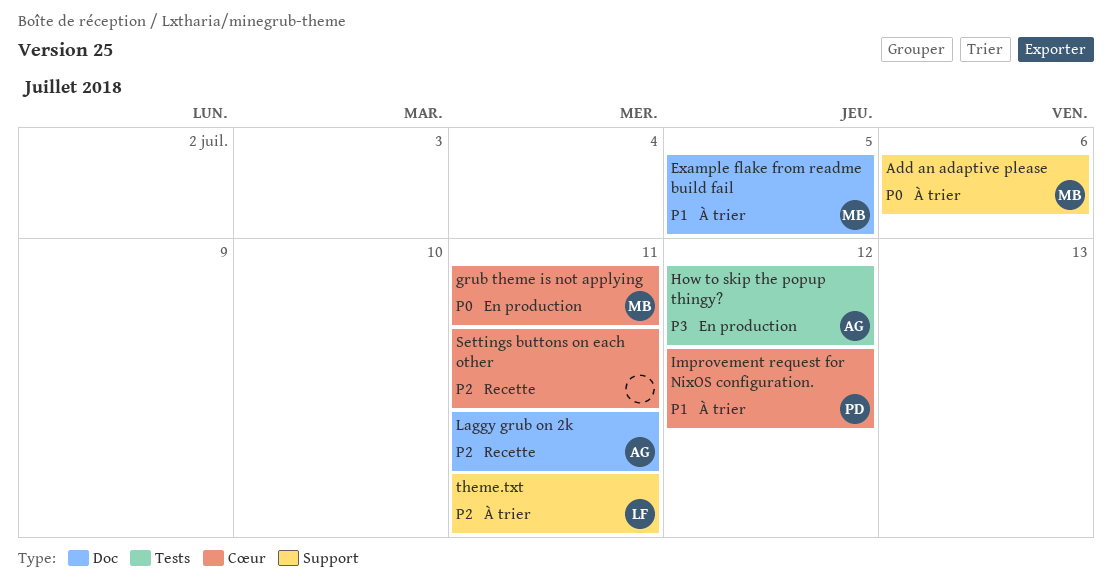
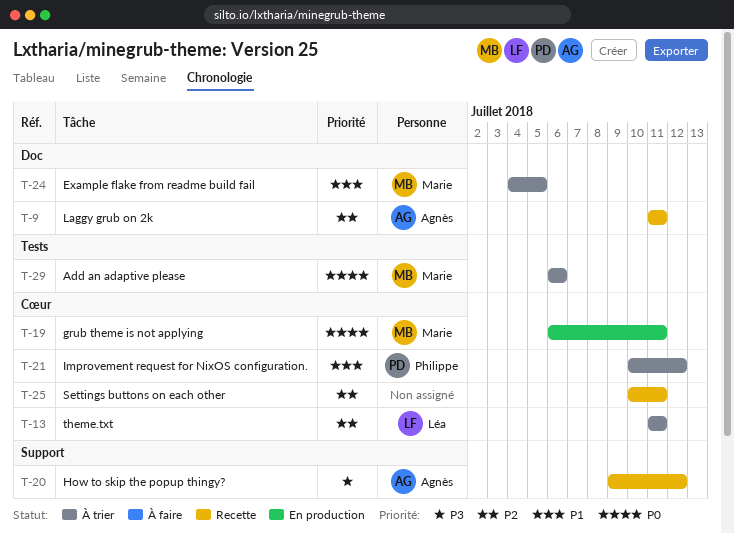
Add an adaptive please, label: Support -> Tests
How to skip the popup thingy?, status: En production -> Recette
How to skip the popup thingy?, label: Tests -> Support
theme.txt, label: Support -> Cœur

